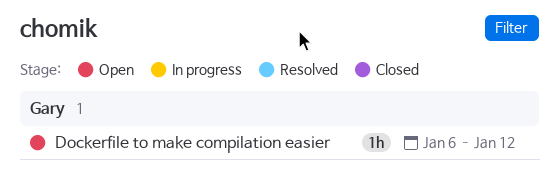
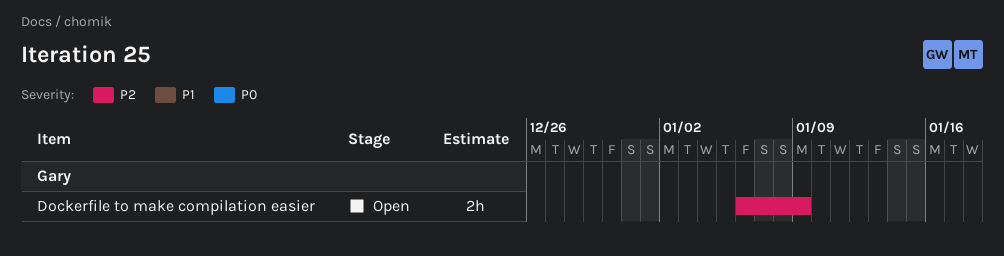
Dockerfile to make compilation easier, estimate: 1h -> 2h
Dockerfile to make compilation easier, due: Jan 12 -> Jan 9

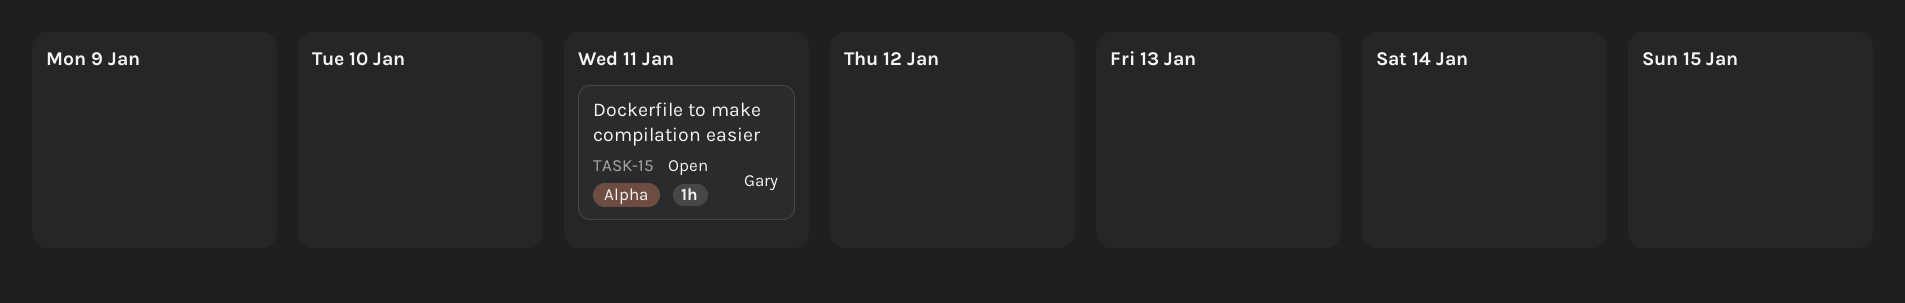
Dockerfile to make compilation easier, estimate: 2h -> 1h
Dockerfile to make compilation easier, due: Jan 9 -> Jan 11

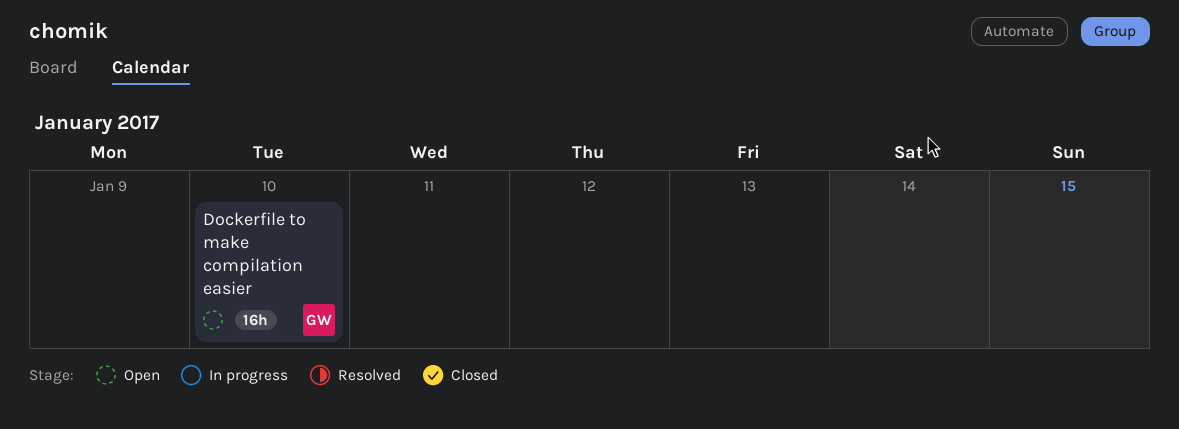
Dockerfile to make compilation easier, estimate: 1h -> 16h
Dockerfile to make compilation easier, due: Jan 11 -> Jan 10

